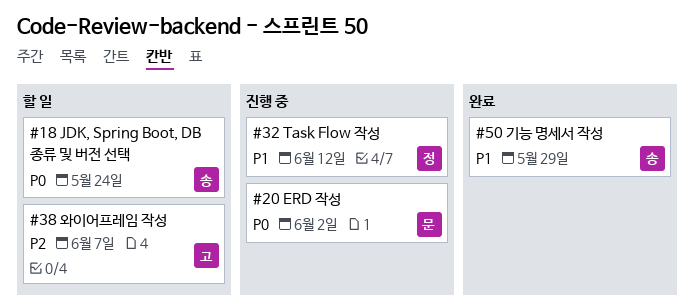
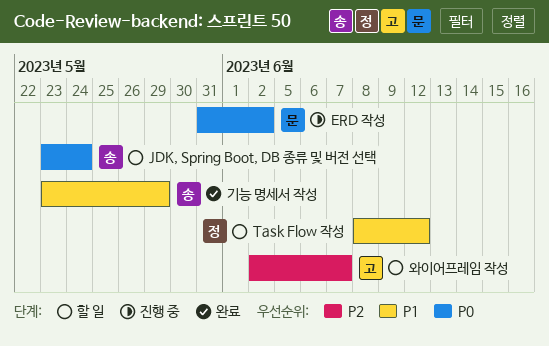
Task Flow 작성, status: 진행 중 -> 할 일

